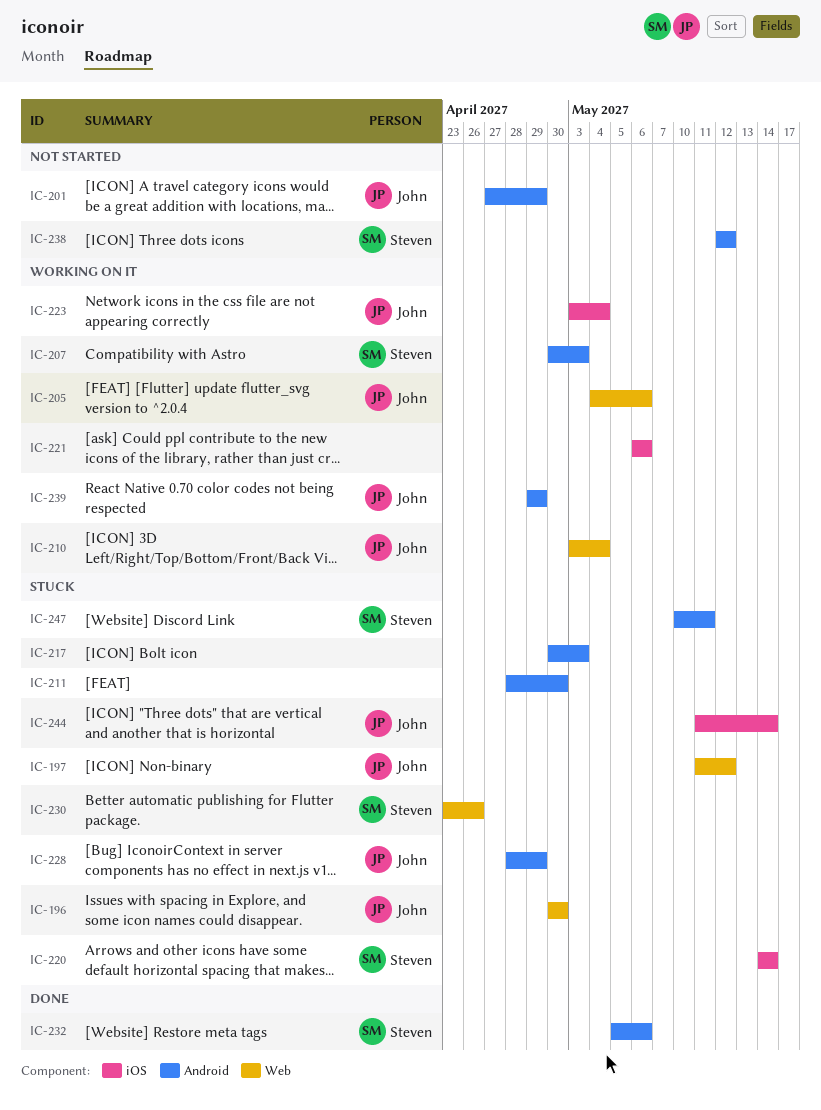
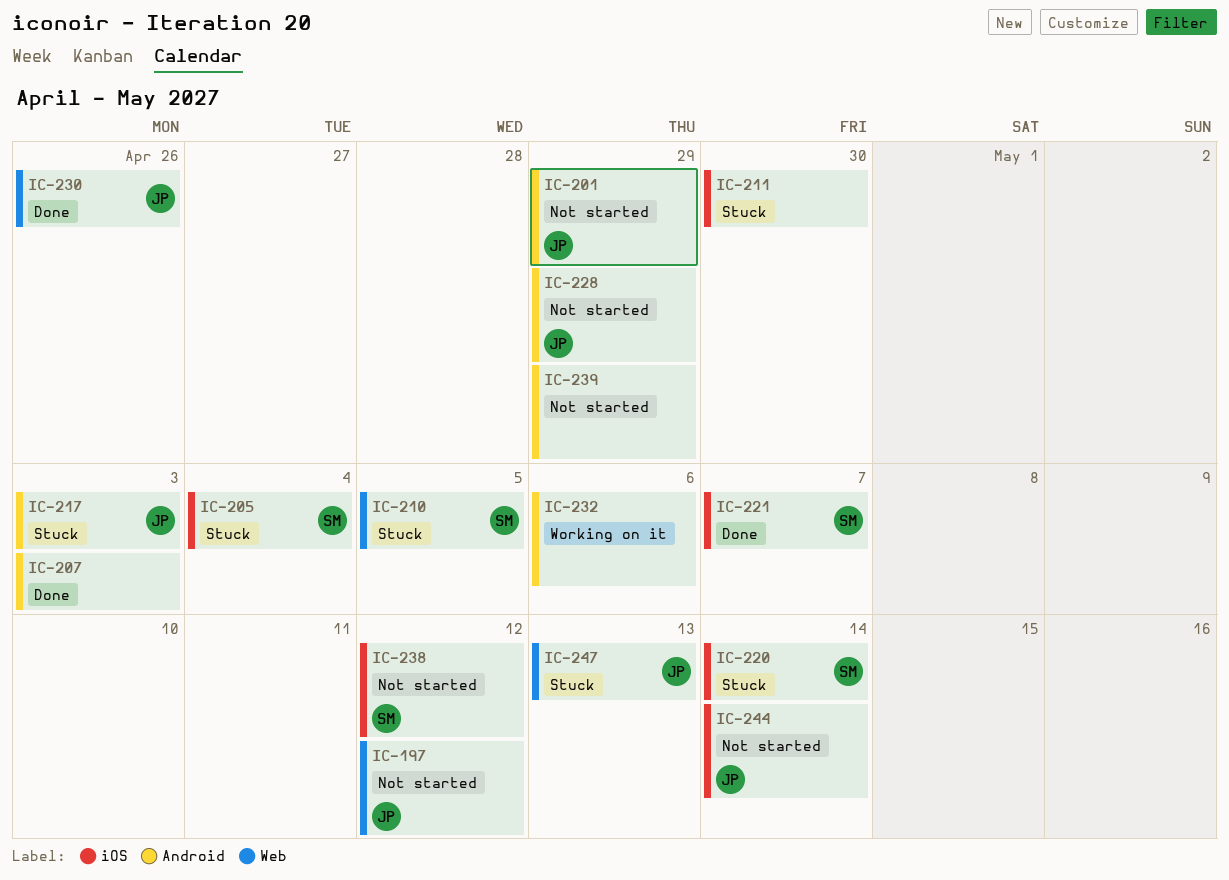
IC-196: present -> none
IC-197, status: Stuck -> Not started
IC-205, status: Working on it -> Stuck
IC-205, owner: John -> Steven
IC-205, label: Web -> iOS
IC-205, due: May 6 -> May 4
IC-207, status: Working on it -> Done
IC-207, owner: Steven -> none
IC-210, status: Working on it -> Stuck
IC-210, owner: John -> Steven
IC-210, due: May 4 -> May 5
IC-211, label: Android -> iOS
IC-217, owner: none -> John
IC-221, status: Working on it -> Done
IC-221, owner: none -> Steven
IC-221, due: May 6 -> May 7
IC-223: present -> none
IC-228, status: Stuck -> Not started
IC-230, status: Stuck -> Done
IC-230, owner: Steven -> John
IC-232, status: Done -> Working on it
IC-232, owner: Steven -> none
IC-238, label: Android -> iOS
IC-239, status: Working on it -> Not started
IC-239, owner: John -> none
IC-244, status: Stuck -> Not started
IC-247, owner: Steven -> John
IC-247, label: Android -> Web
IC-247, due: May 11 -> May 13

